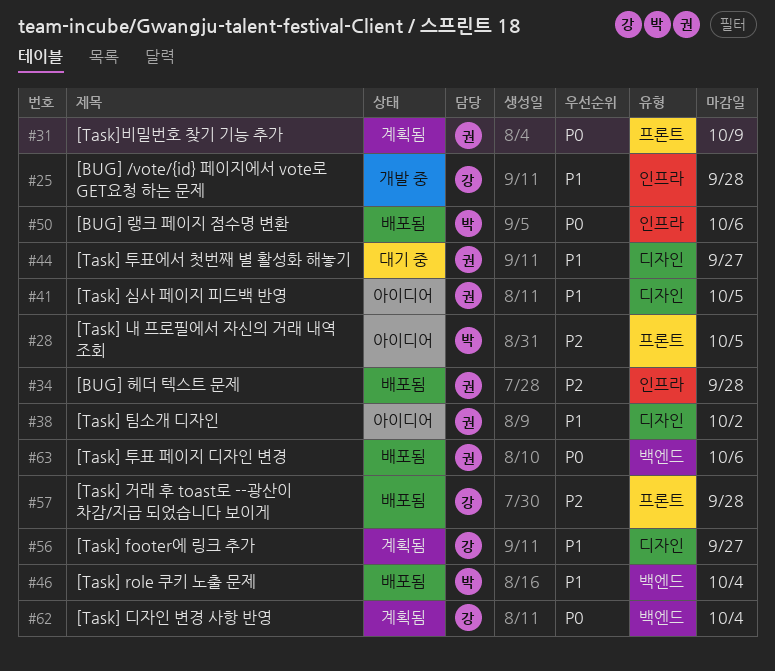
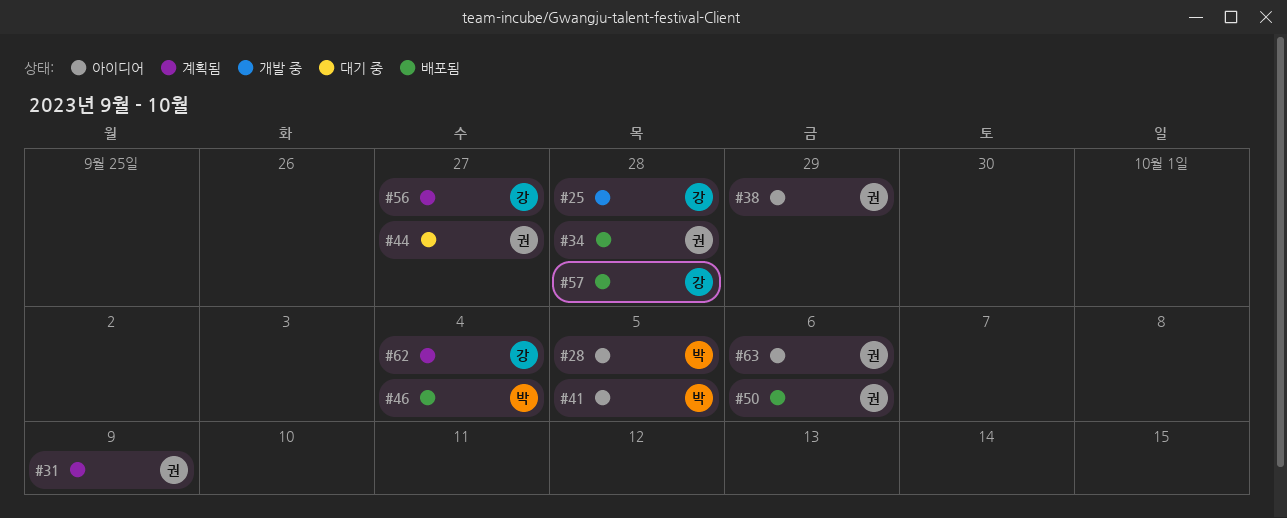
#38, due: Oct 2 -> Sep 29
#41, owner: 권 -> 박
#50, owner: 박 -> 권
#63, status: 배포됨 -> 아이디어

